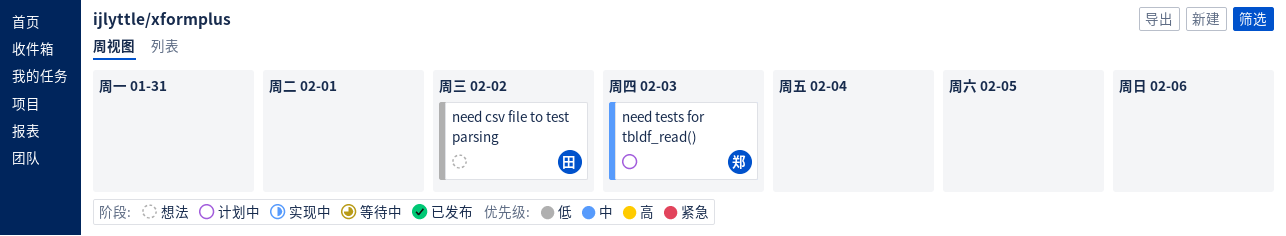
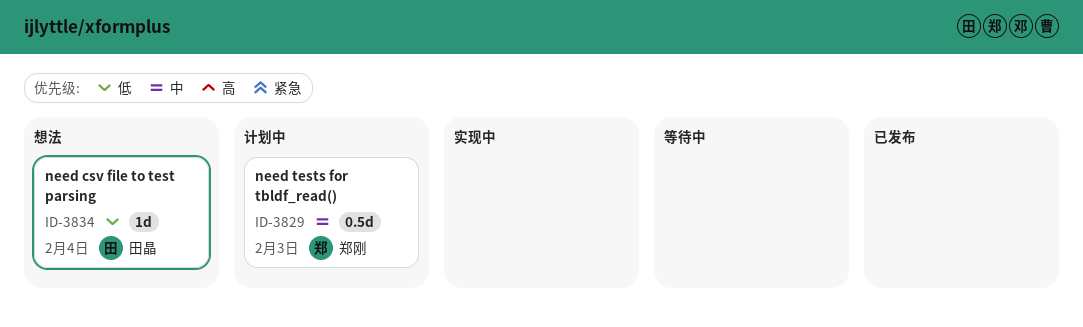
need csv file to test parsing, due: Feb 2 -> Feb 4

